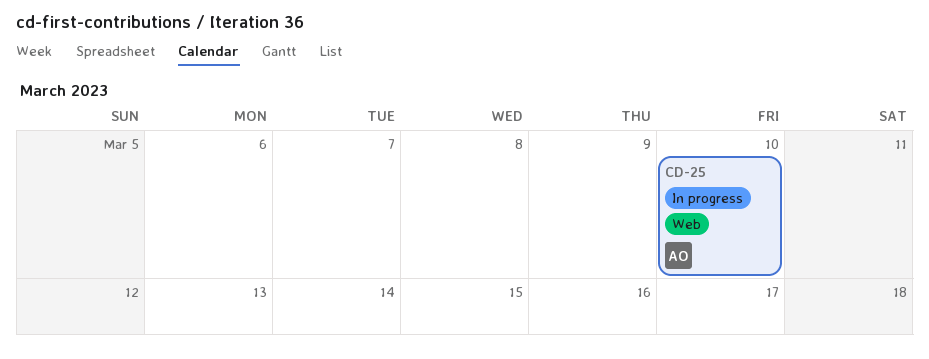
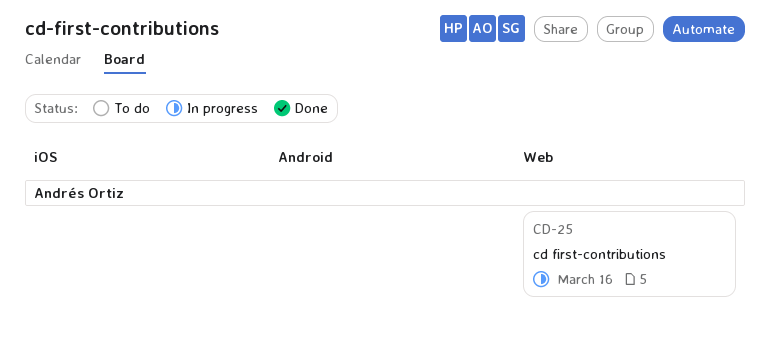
CD-25, due: Mar 10 -> Mar 16

